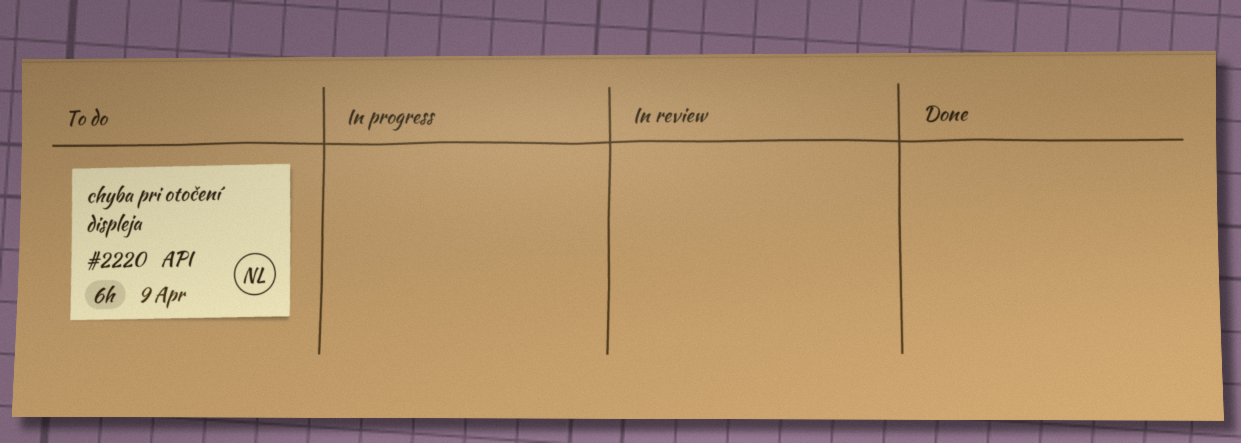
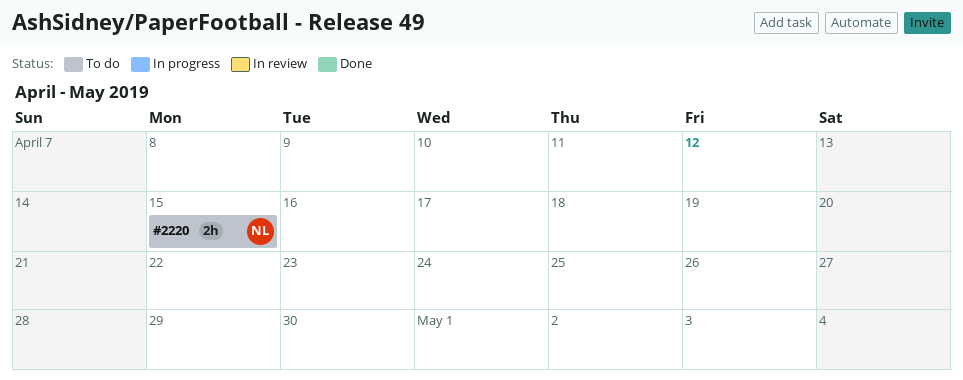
#2220, estimate: 6h -> 2h
#2220, due: Apr 9 -> Apr 15

